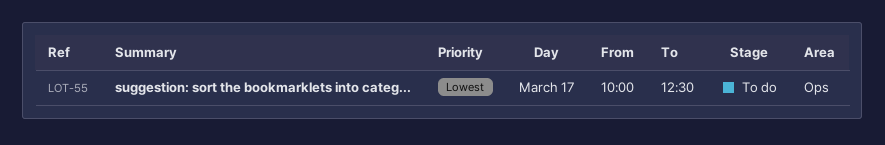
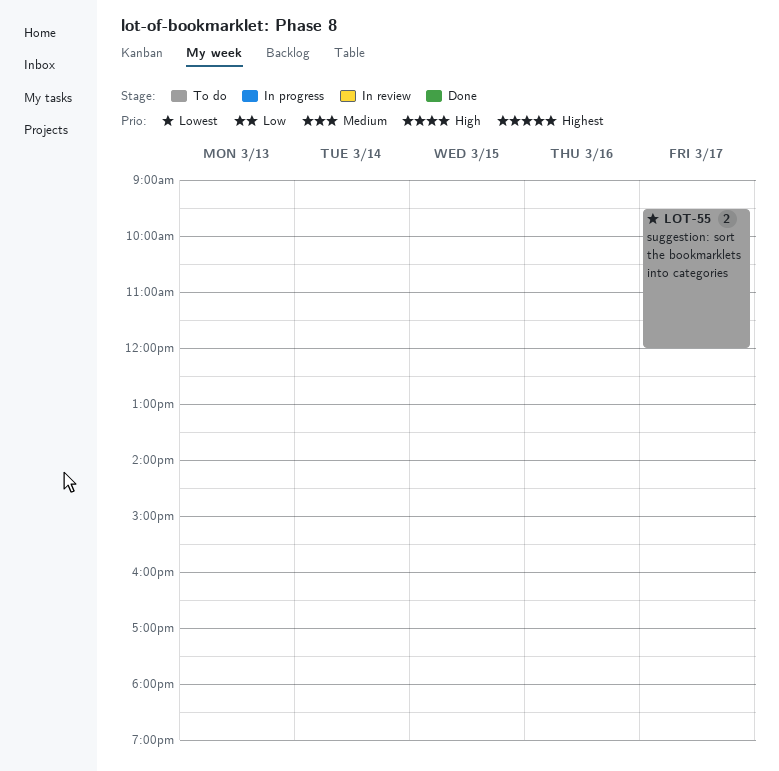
LOT-55, begins: 10:00 -> 09:30
LOT-55, ends: 12:30 -> 12:00

